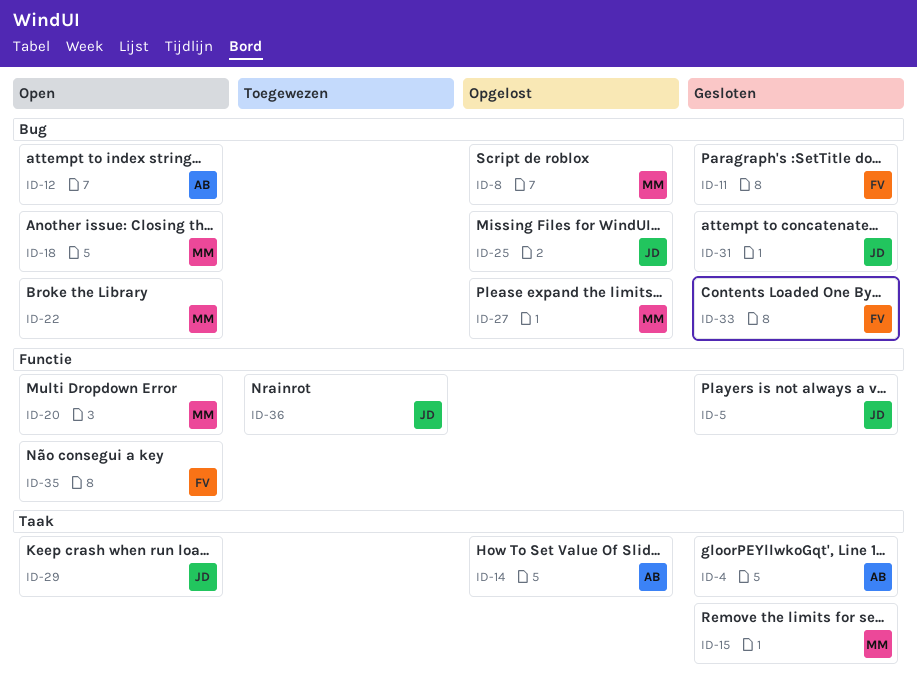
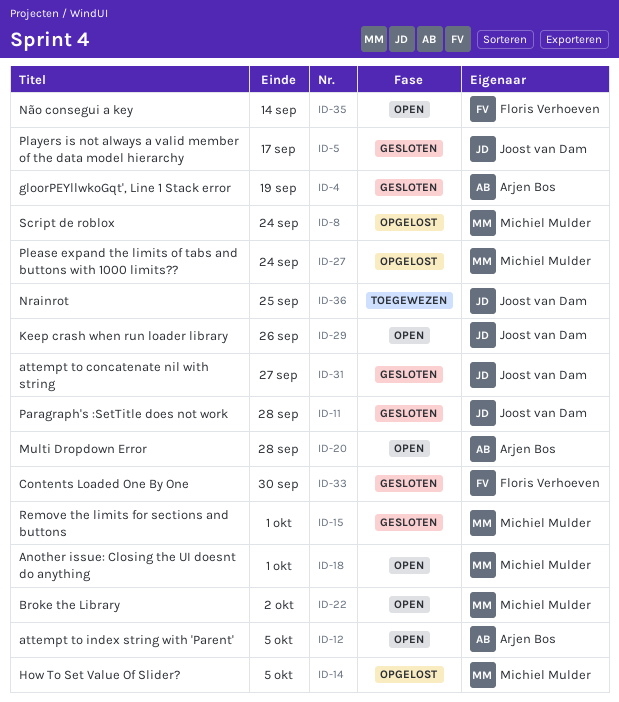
ID-11, owner: Floris Verhoeven -> Joost van Dam
ID-14, owner: Arjen Bos -> Michiel Mulder
ID-20, owner: Michiel Mulder -> Arjen Bos
ID-25: present -> none

